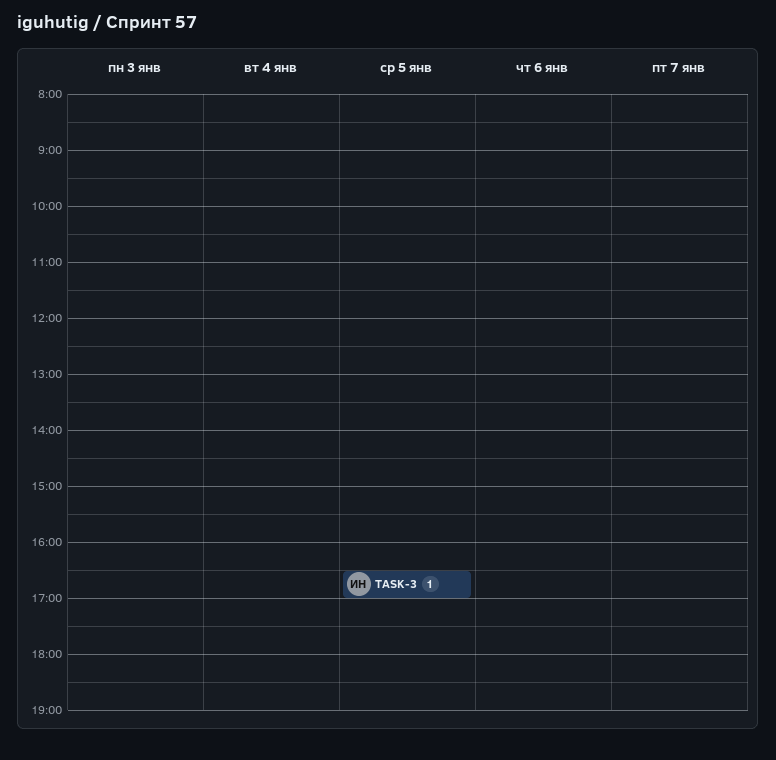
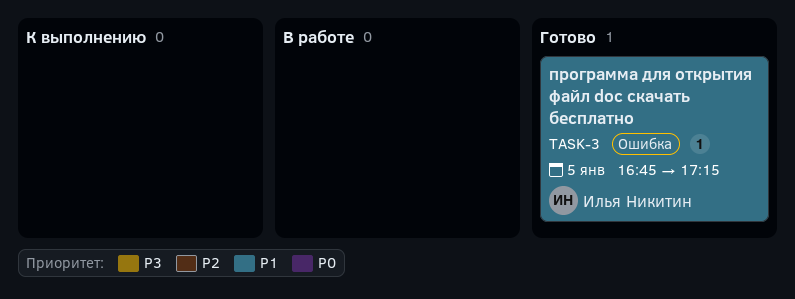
TASK-3, begins: 16:30 -> 16:45
TASK-3, ends: 17:00 -> 17:15

